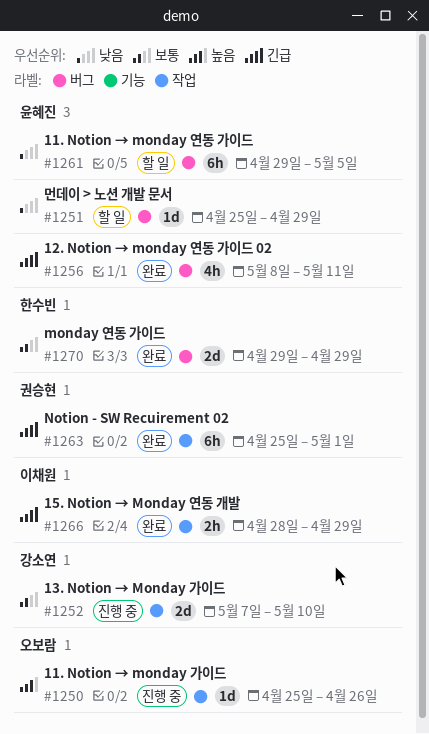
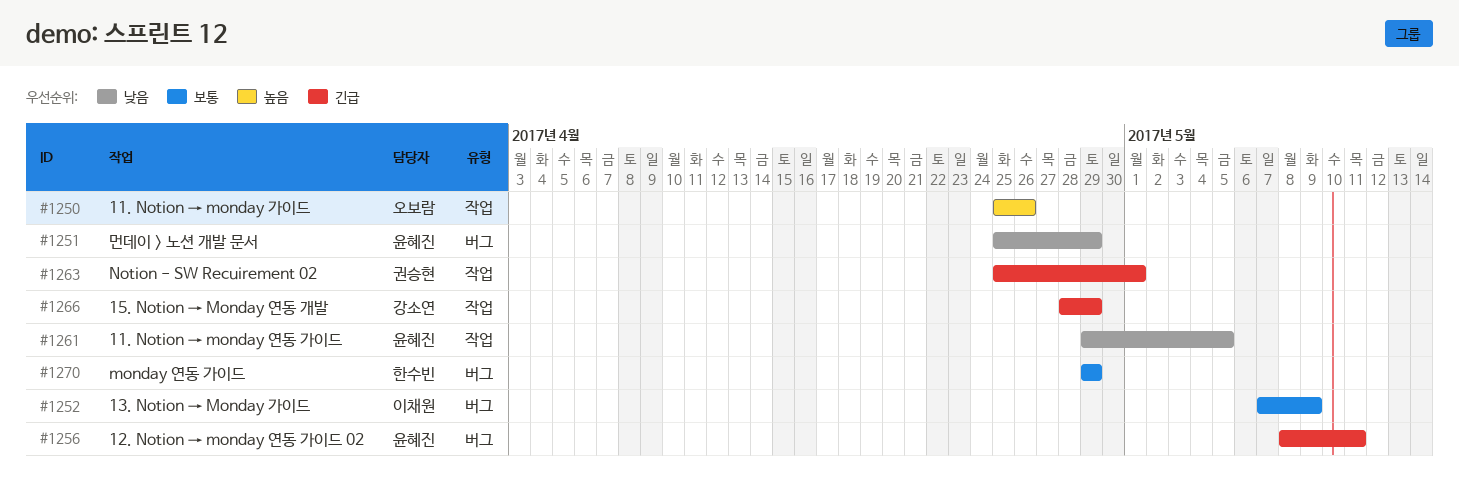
#1252, owner: 강소연 -> 이채원
#1252, label: 작업 -> 버그
#1252, due: May 10 -> May 9
#1261, label: 버그 -> 작업
#1266, owner: 이채원 -> 강소연

